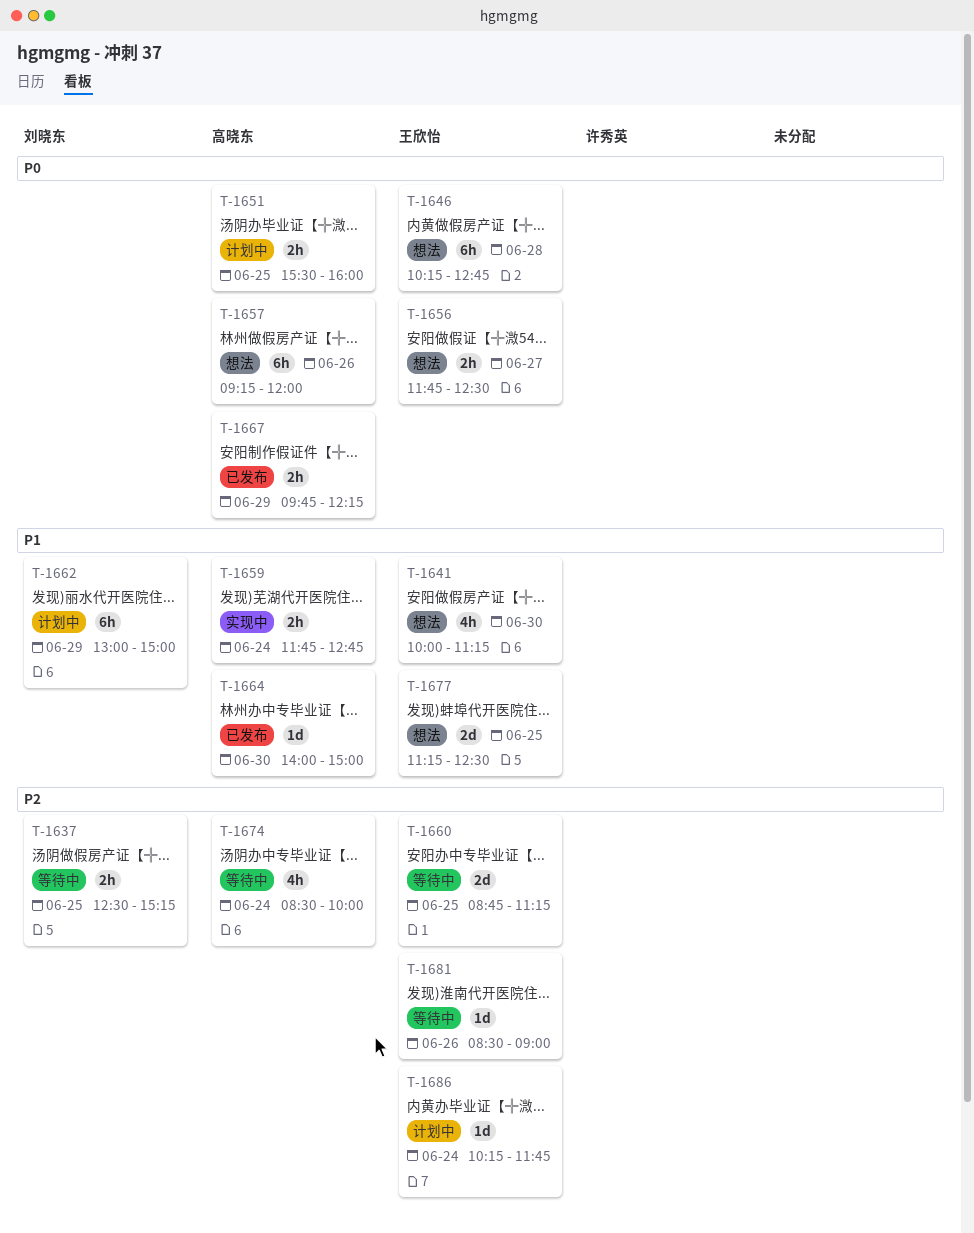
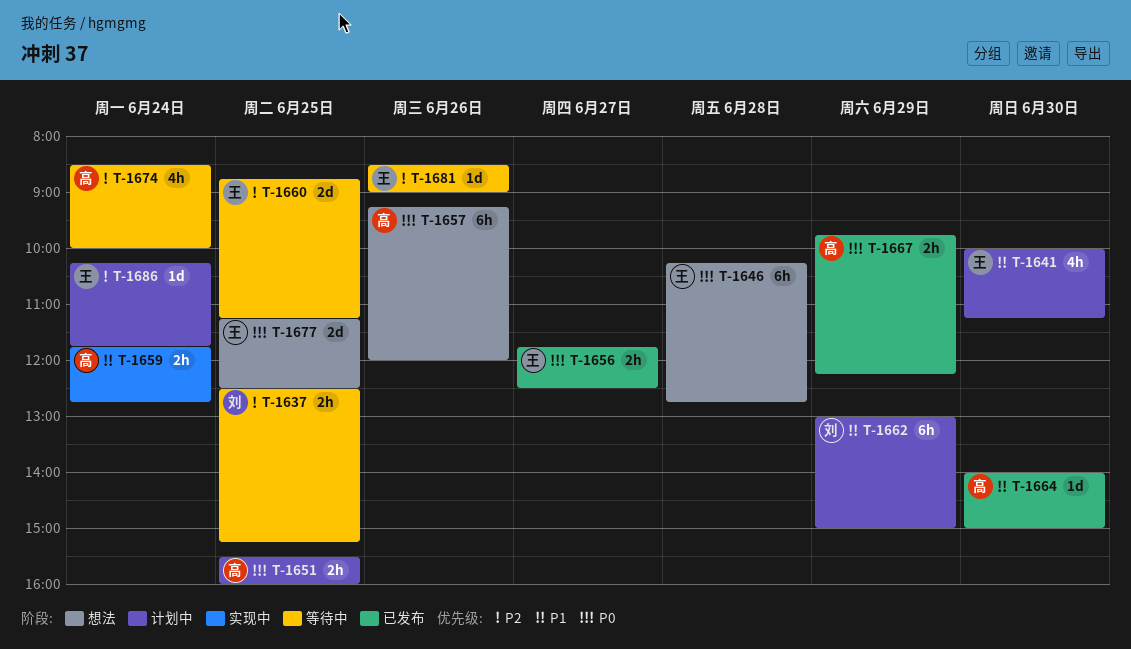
T-1641, status: 想法 -> 计划中
T-1656, status: 想法 -> 已发布
T-1677, priority: P1 -> P0

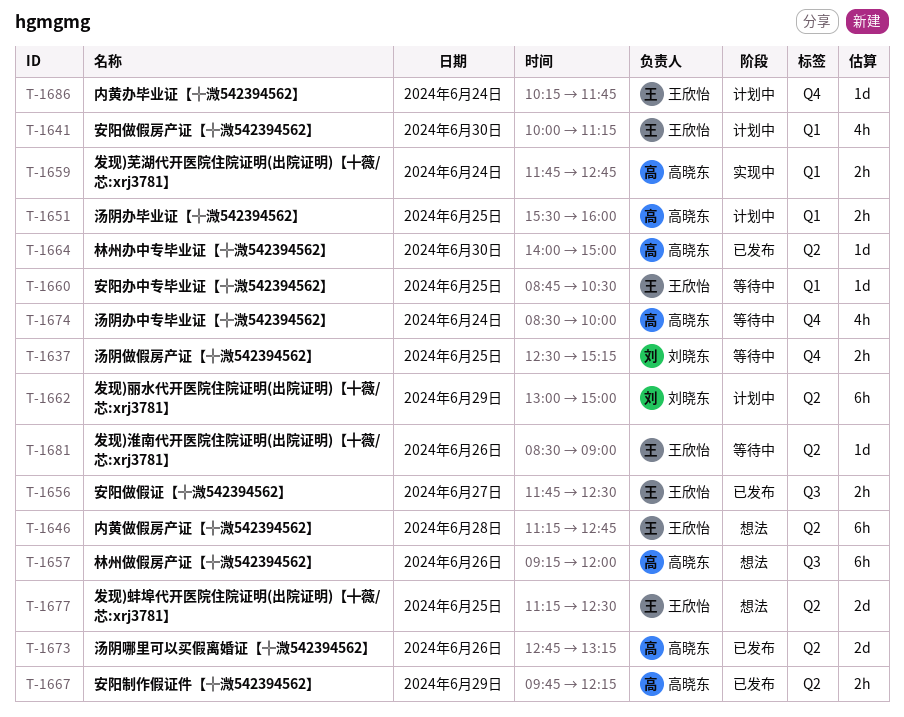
T-1646, begins: 10:15 -> 11:15
T-1660, estimate: 2d -> 1d
T-1660, ends: 11:15 -> 10:30
T-1673: none -> present

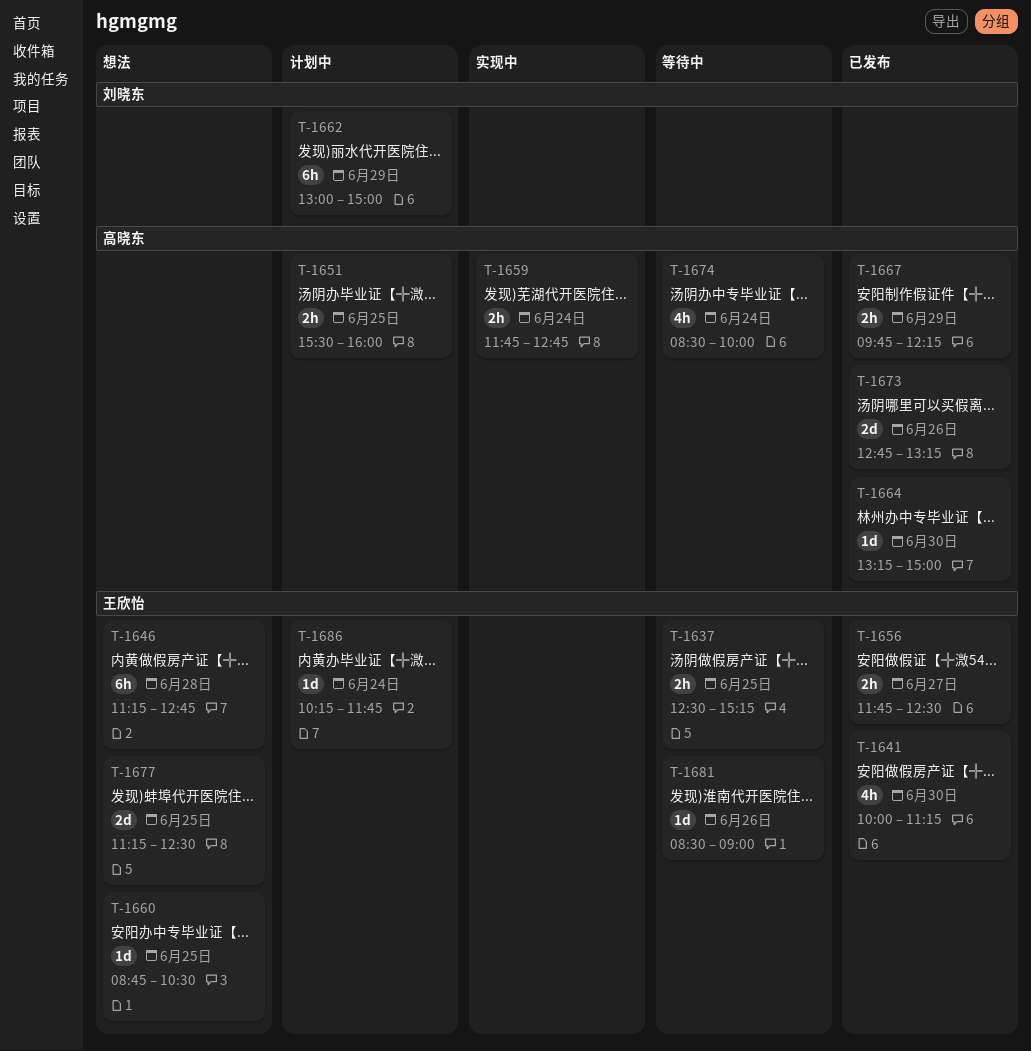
T-1637, owner: 刘晓东 -> 王欣怡
T-1641, status: 计划中 -> 已发布
T-1657: present -> none
T-1660, status: 等待中 -> 想法
T-1664, begins: 14:00 -> 13:15

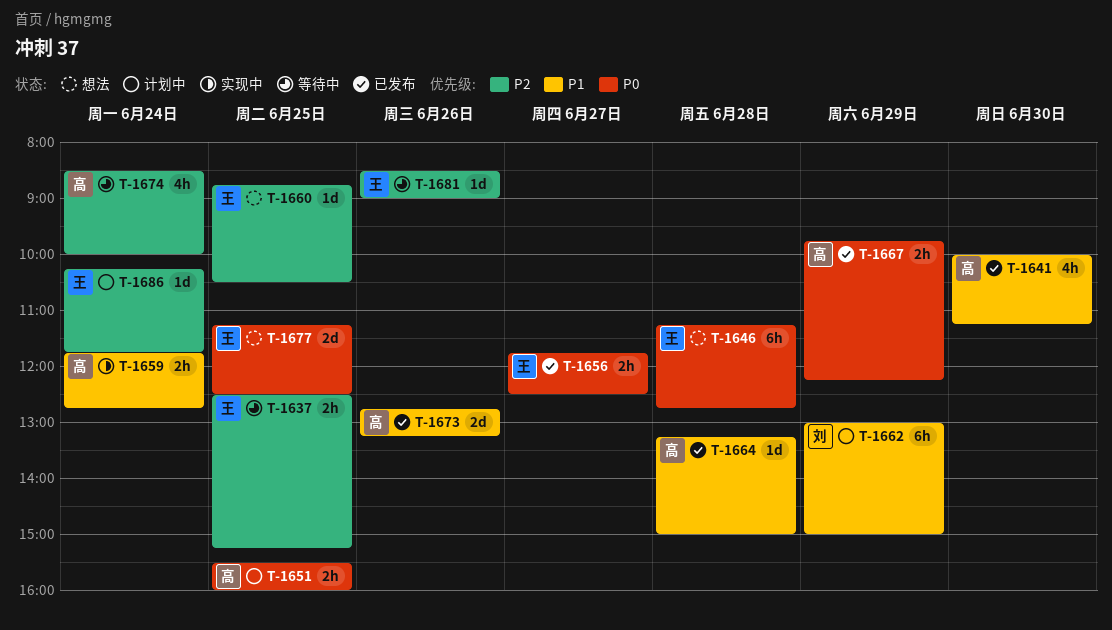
T-1641, owner: 王欣怡 -> 高晓东
T-1664, day: Jun 30 -> Jun 28

